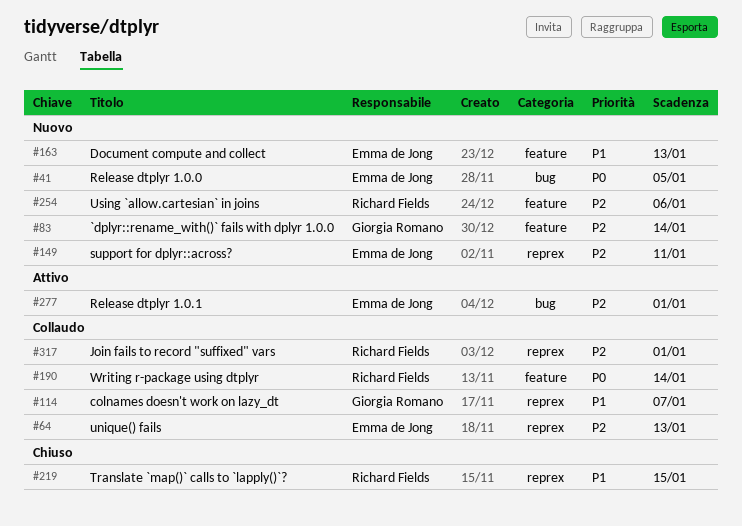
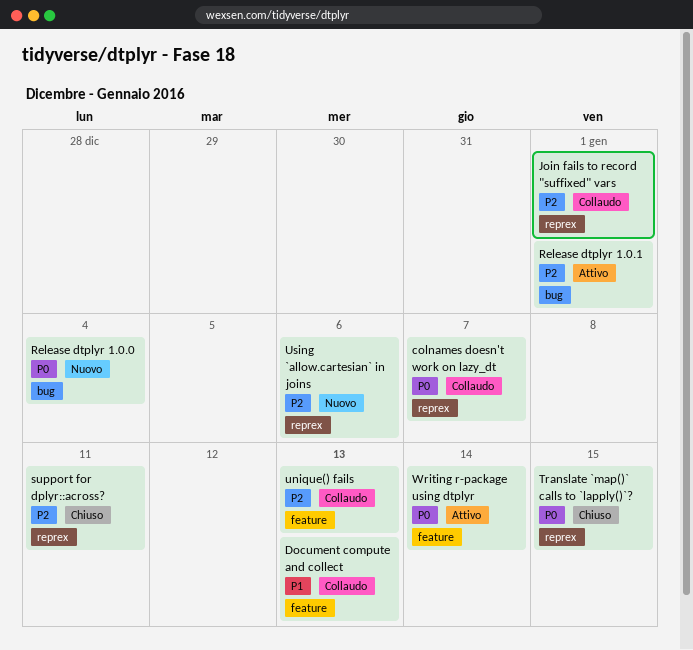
`dplyr::rename_with()` fails with dplyr 1.0.0: present -> none
colnames doesn't work on lazy_dt, priority: P1 -> P0
Document compute and collect, status: Nuovo -> Collaudo
Release dtplyr 1.0.0, due: Jan 5 -> Jan 4
support for dplyr::across?, status: Nuovo -> Chiuso
Translate `map()` calls to `lapply()`?, priority: P1 -> P0
unique() fails, label: reprex -> feature
Using `allow.cartesian` in joins, label: feature -> reprex
Writing r-package using dtplyr, status: Collaudo -> Attivo

